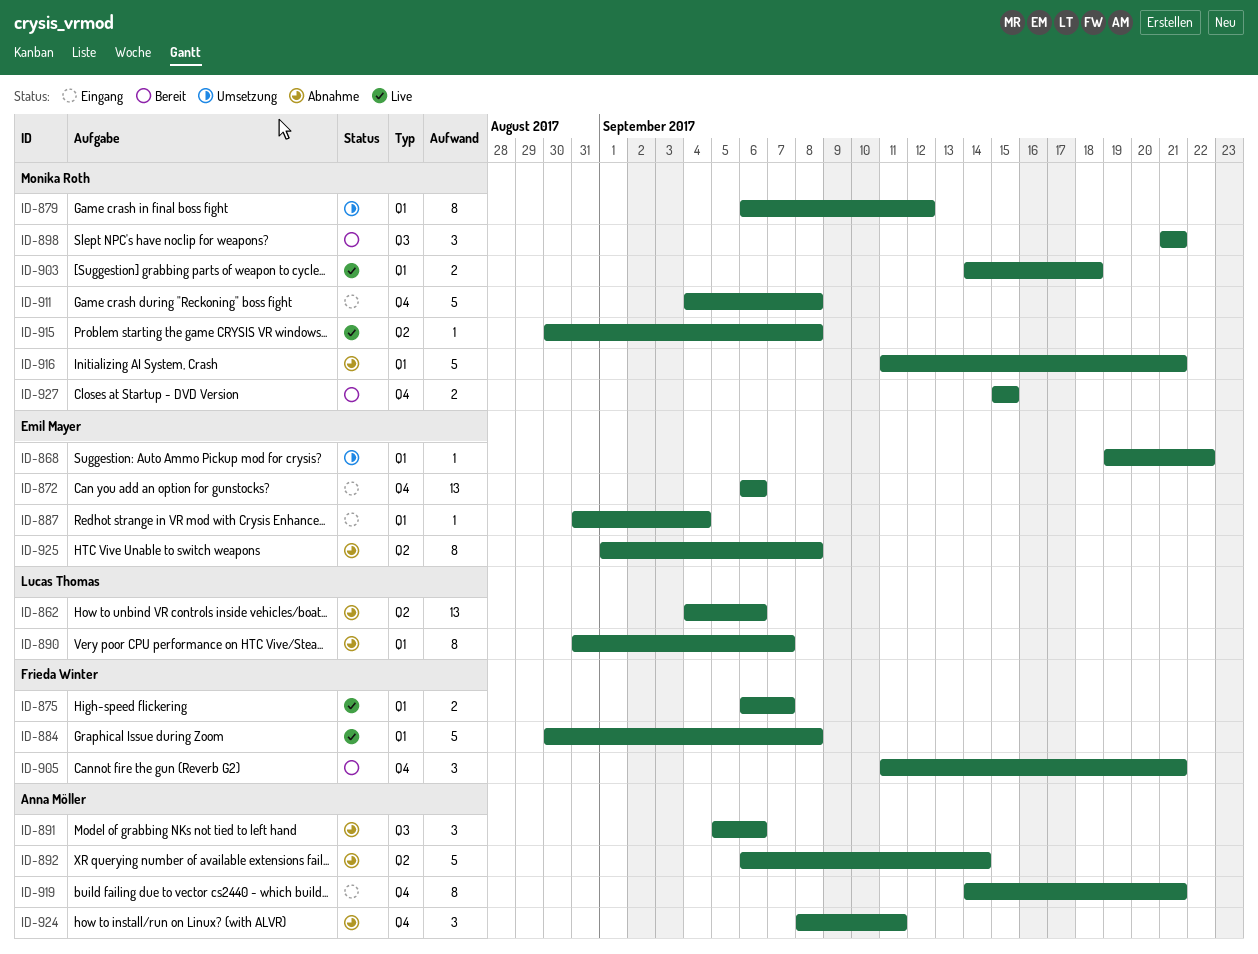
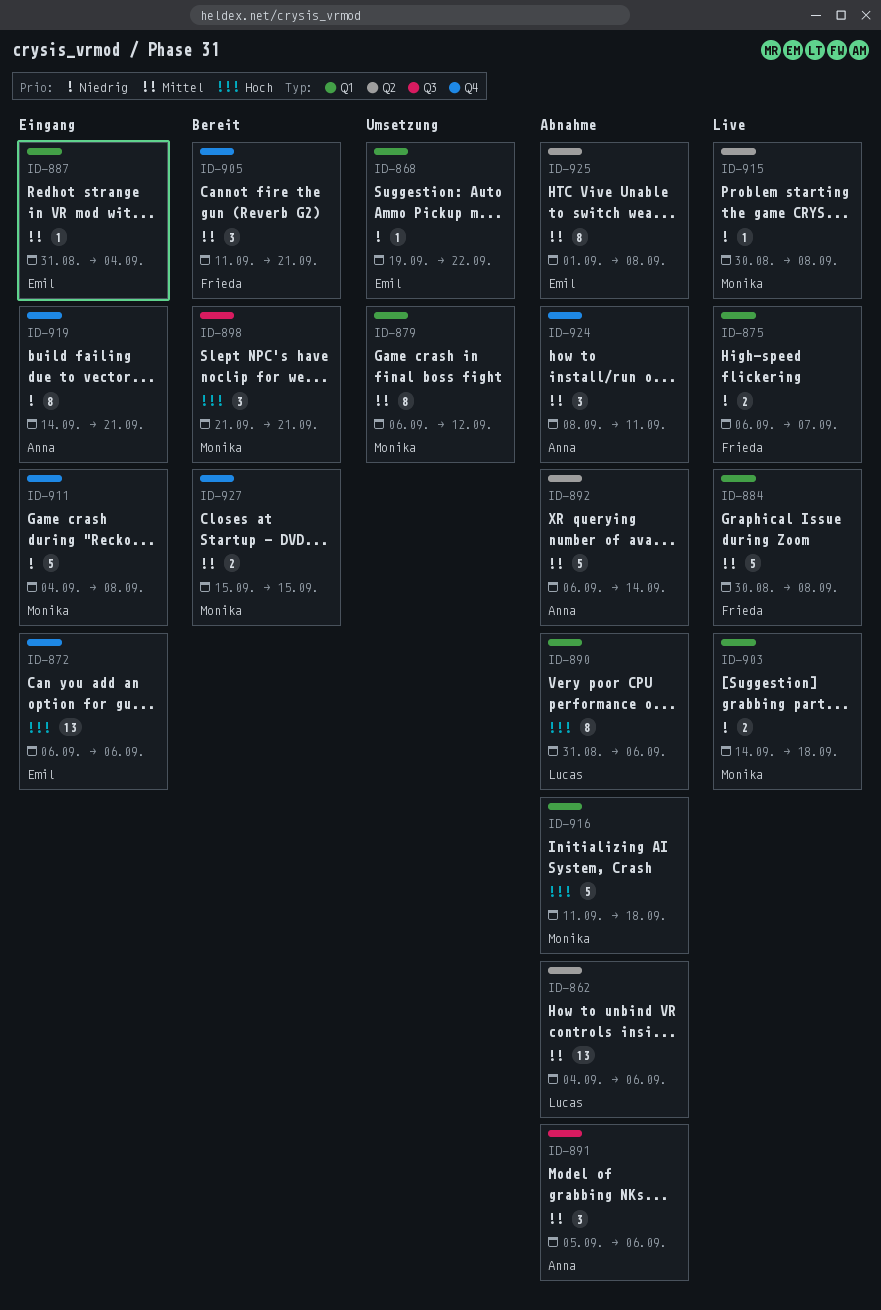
ID-890, due: Sep 7 -> Sep 6
ID-916, due: Sep 21 -> Sep 18

